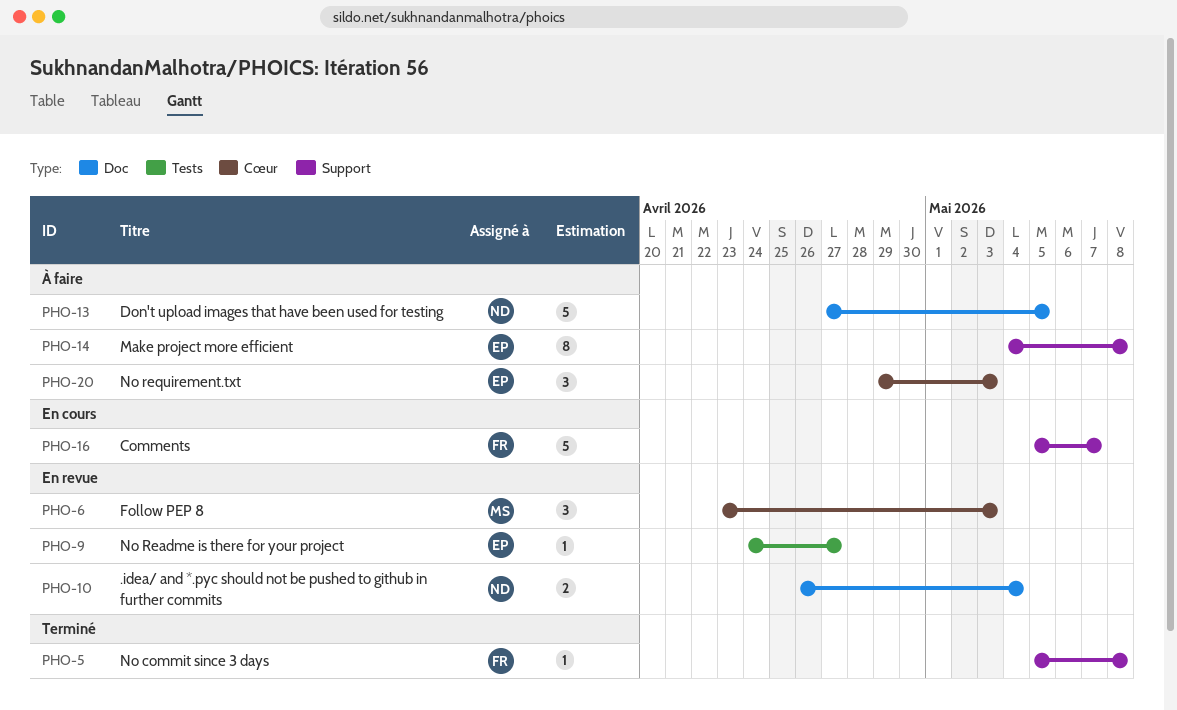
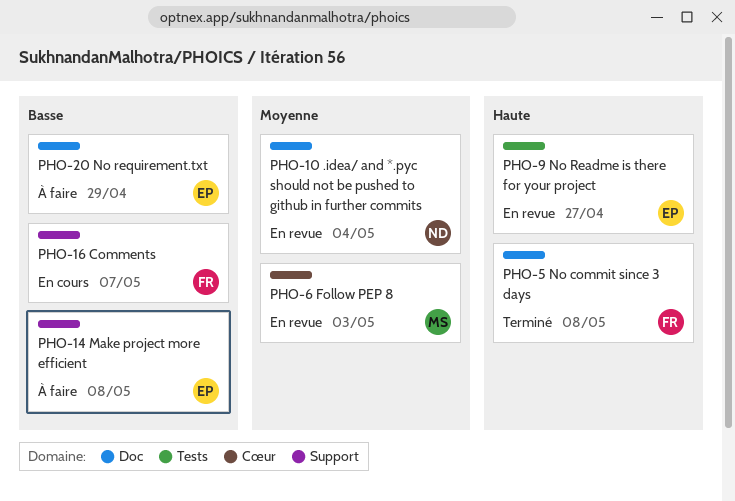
PHO-5, label: Support -> Doc
PHO-13: present -> none
PHO-20, label: Cœur -> Doc
PHO-20, due: May 3 -> Apr 29

